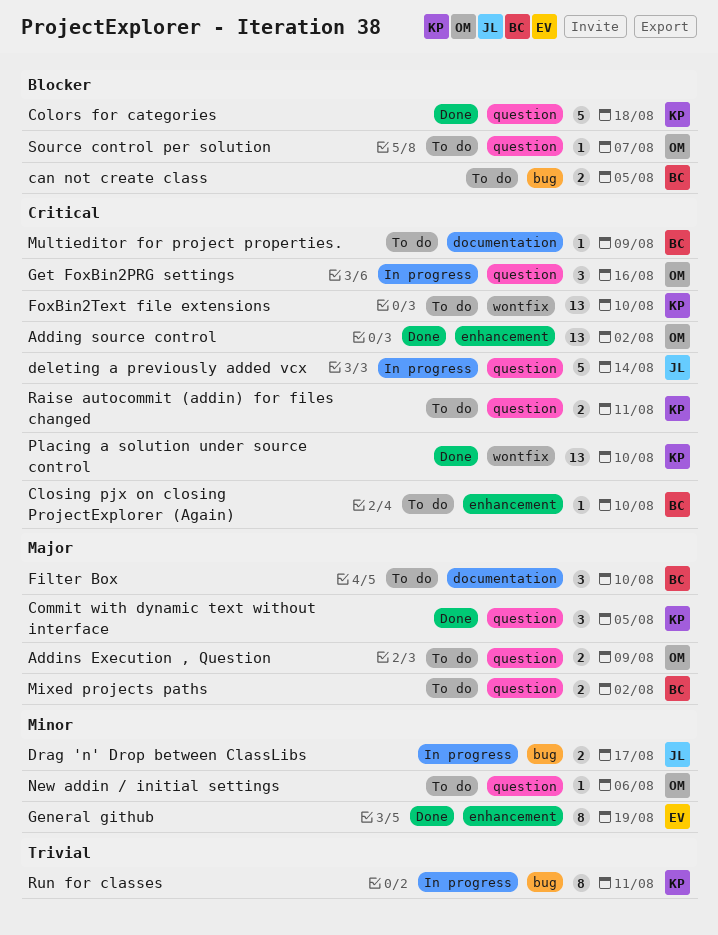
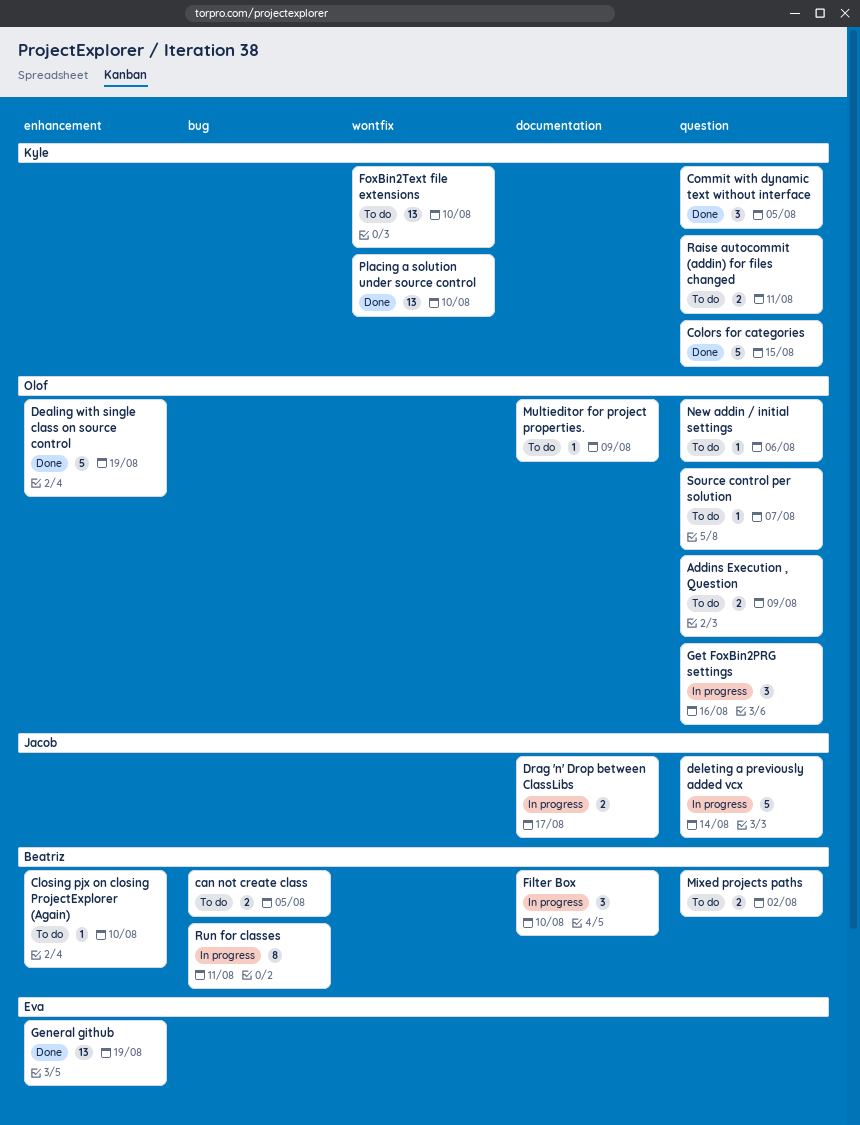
Adding source control: present -> none
Colors for categories, due: Aug 18 -> Aug 15
Dealing with single class on source control: none -> present
Drag 'n' Drop between ClassLibs, label: bug -> documentation
Filter Box, status: To do -> In progress
General github, estimate: 8 -> 13
Multieditor for project properties., owner: Beatriz -> Olof
Run for classes, owner: Kyle -> Beatriz

